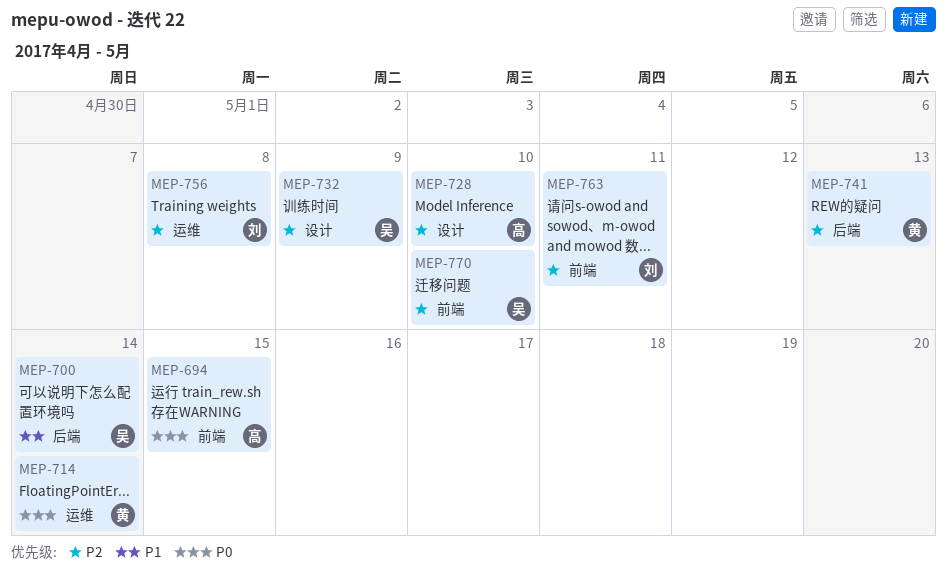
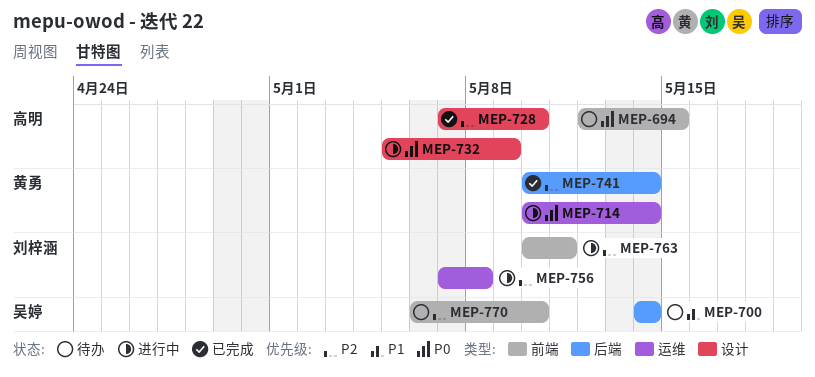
MEP-732, owner: 吴婷 -> 高明
MEP-732, priority: P2 -> P0
MEP-741, due: May 13 -> May 14

